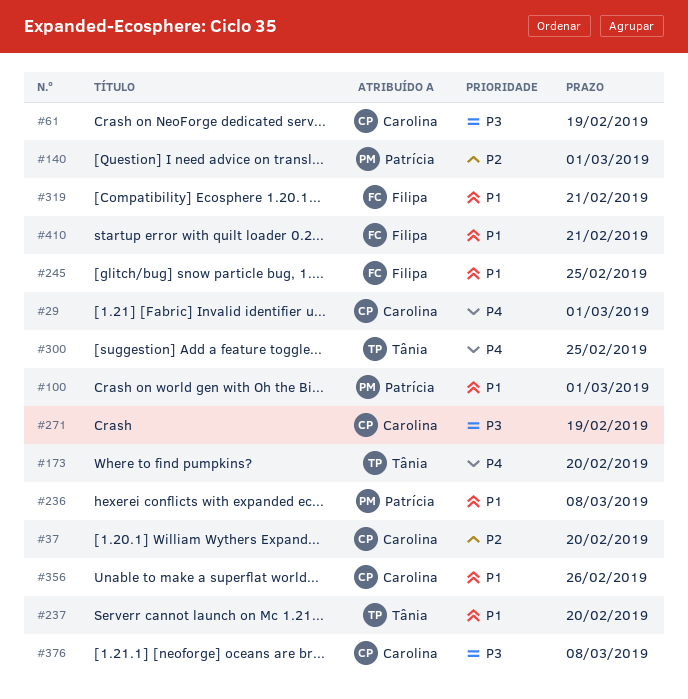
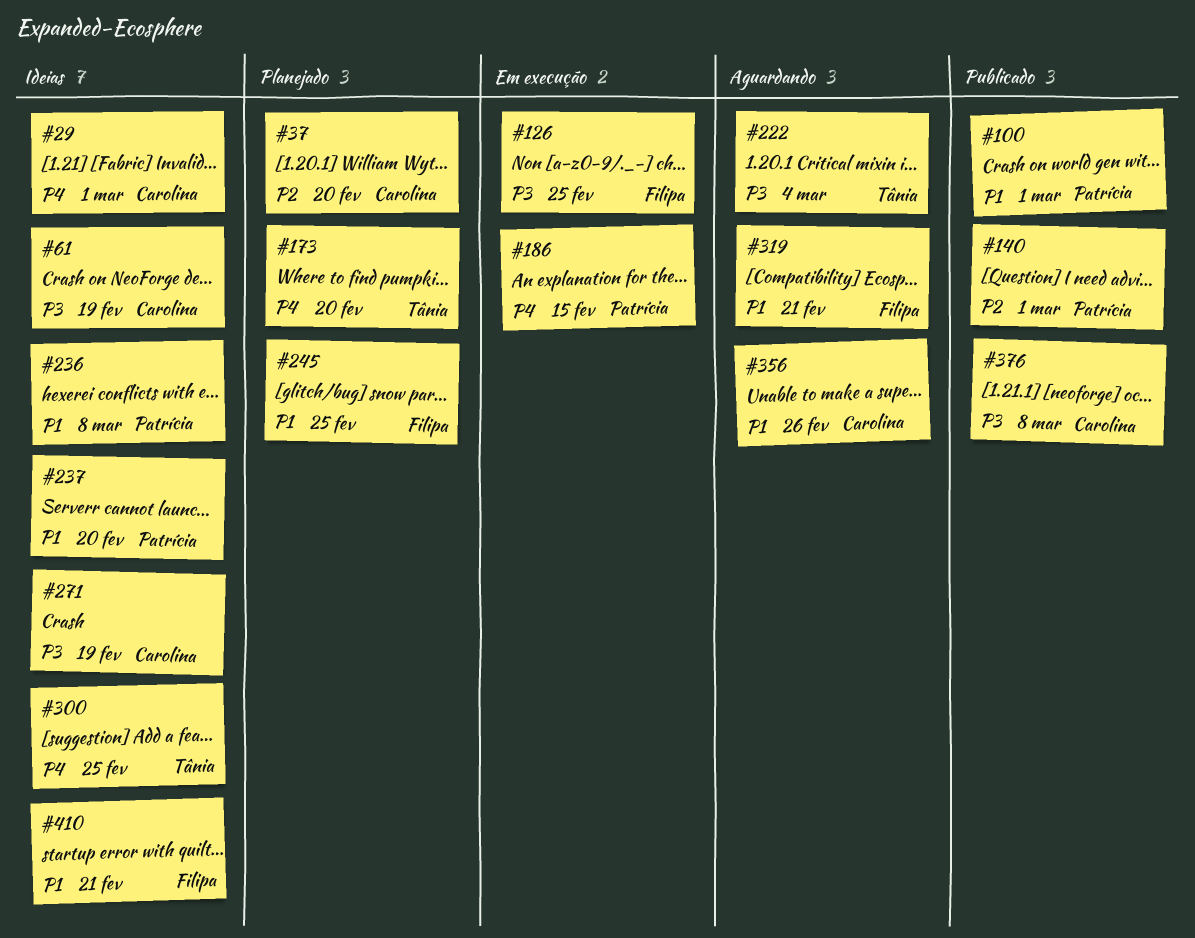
#126: none -> present
#186: none -> present
#222: none -> present
#237, owner: Tânia -> Patrícia

